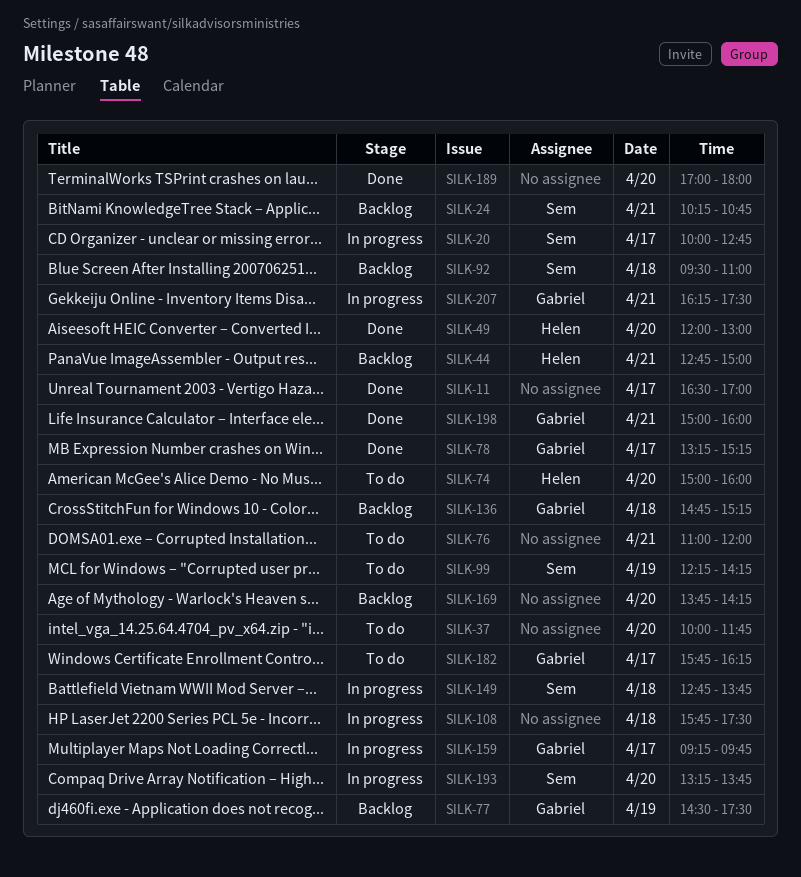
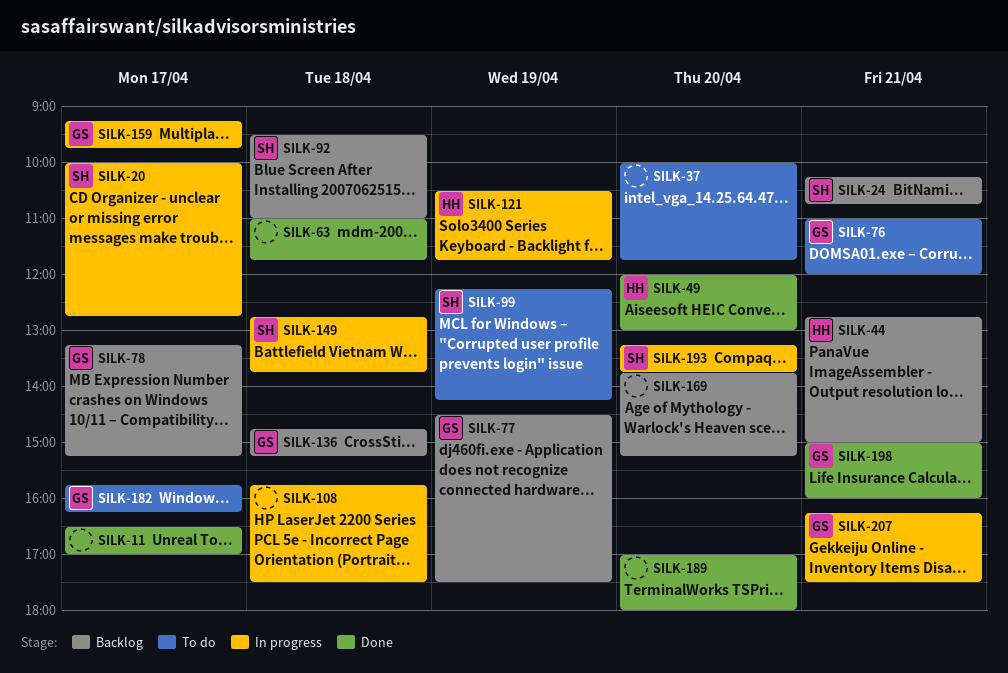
SILK-63: none -> present
SILK-74: present -> none
SILK-76, owner: none -> Gabriel
SILK-78, status: Done -> Backlog
SILK-121: none -> present
SILK-169, ends: 14:15 -> 15:15

